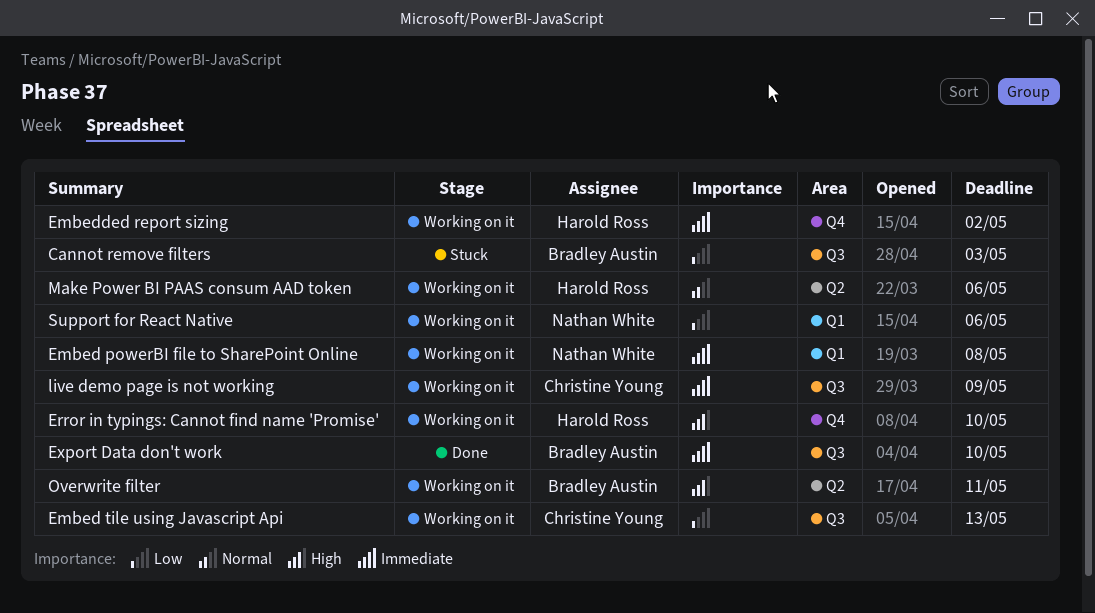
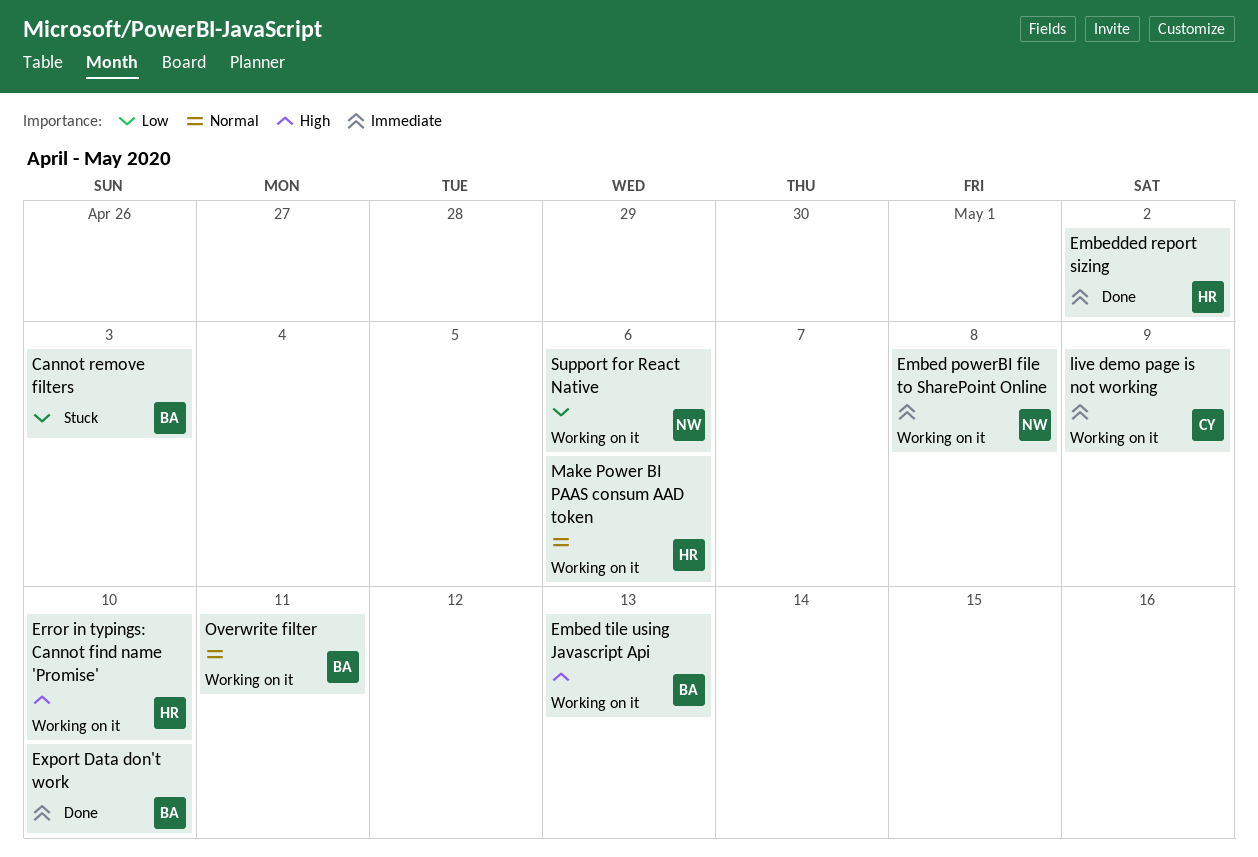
Embed tile using Javascript Api, owner: Christine Young -> Bradley Austin
Embed tile using Javascript Api, priority: Low -> High
Embedded report sizing, status: Working on it -> Done
Overwrite filter, priority: High -> Normal

